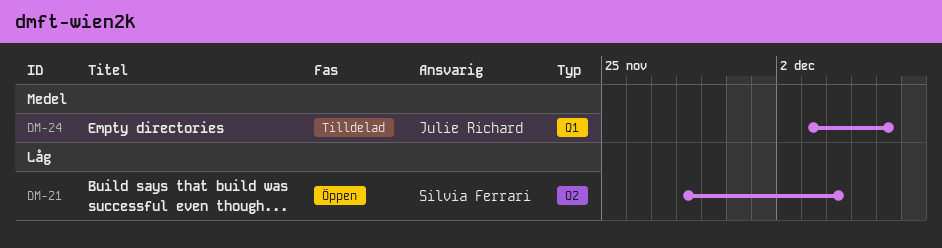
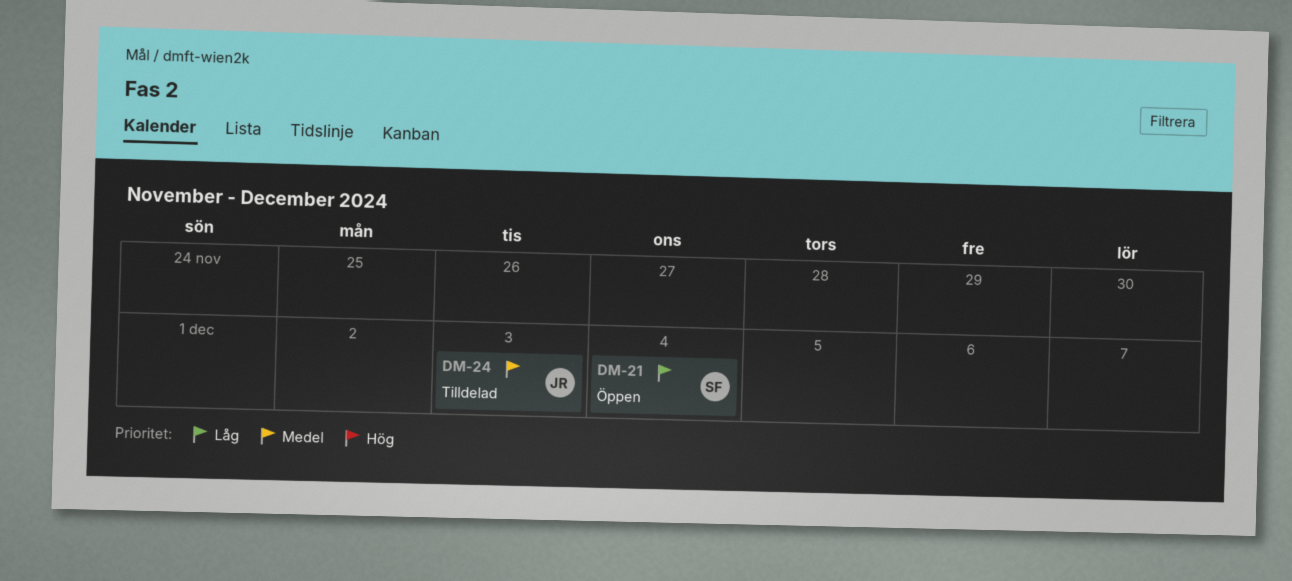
DM-24, due: Dec 6 -> Dec 3

